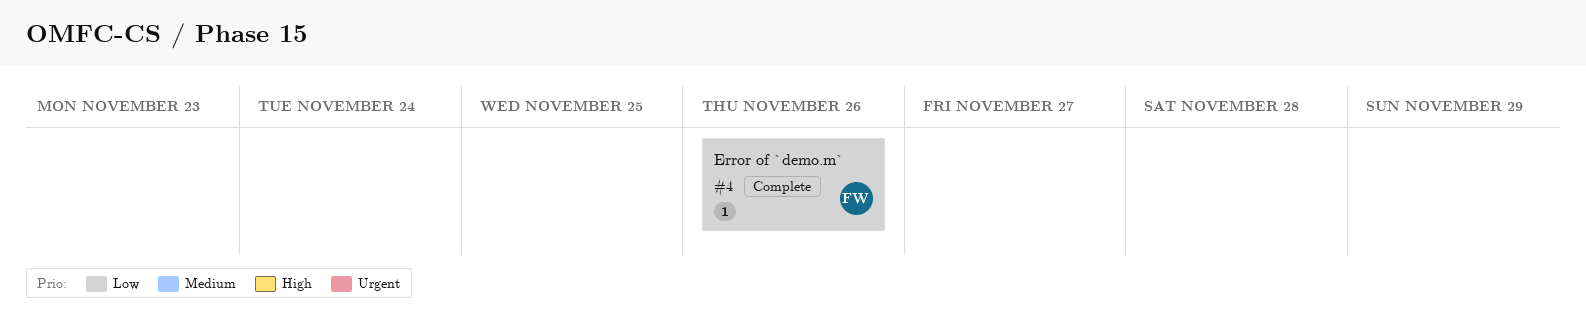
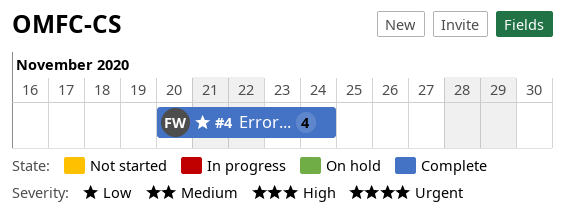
#4, estimate: 1 -> 4
#4, due: Nov 26 -> Nov 24

